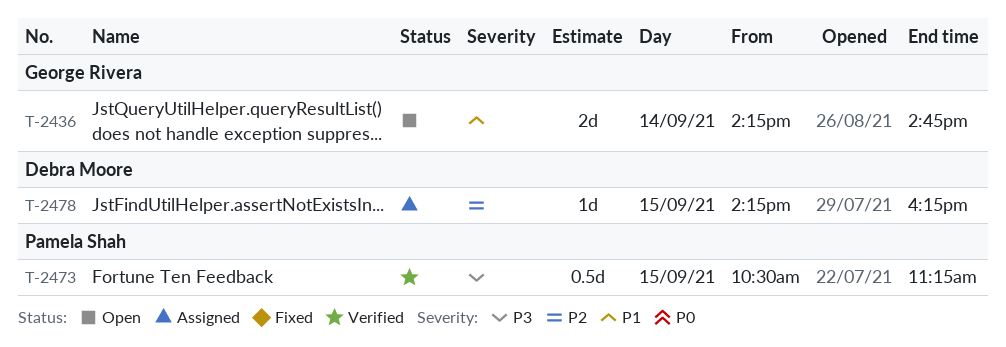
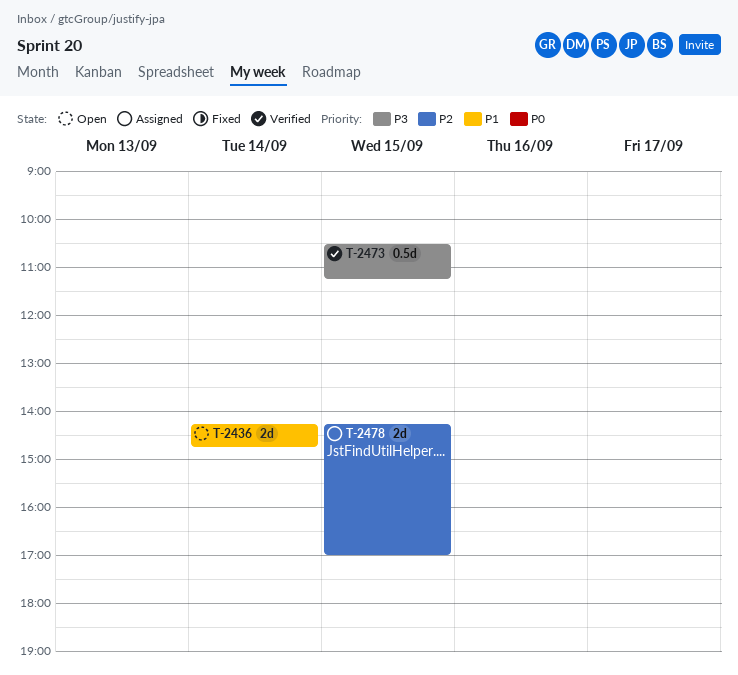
T-2478, estimate: 1d -> 2d
T-2478, ends: 16:15 -> 17:00

